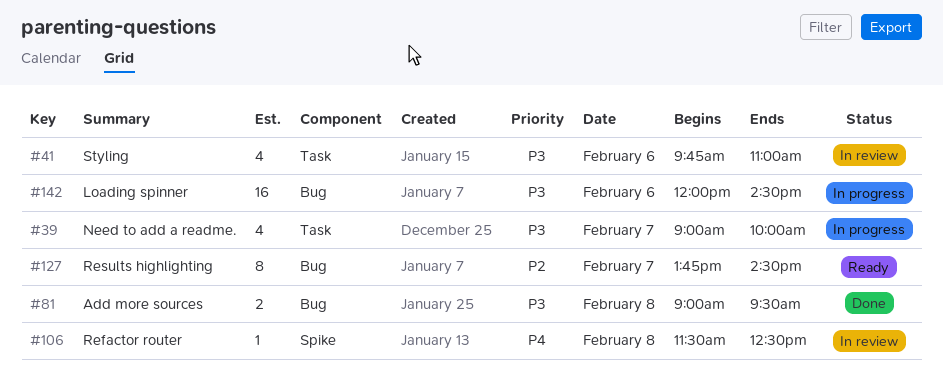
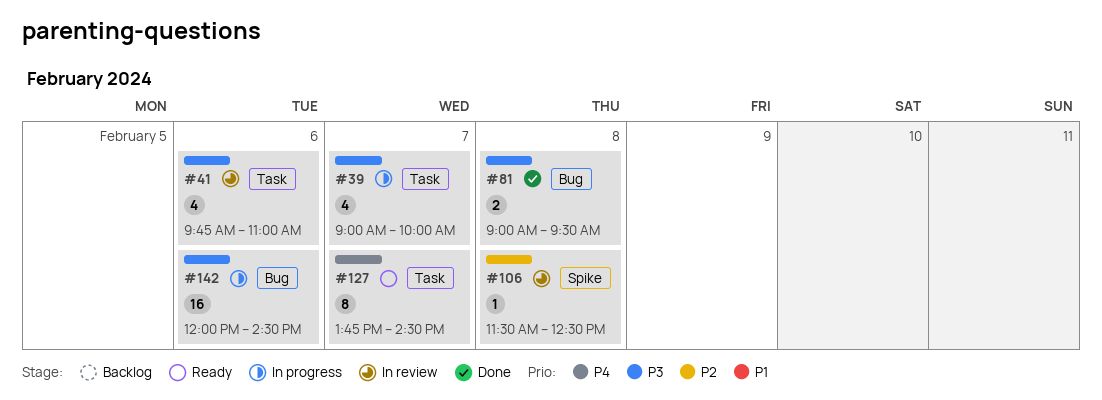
#106, priority: P4 -> P2
#127, priority: P2 -> P4
#127, label: Bug -> Task

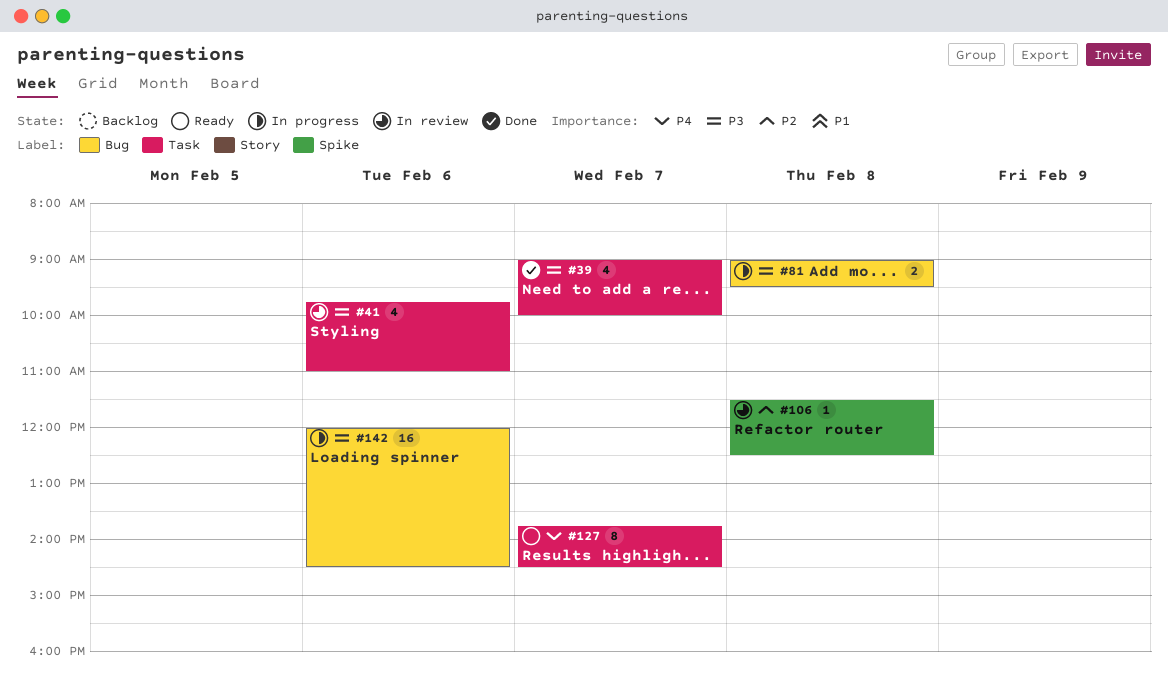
#39, status: In progress -> Done
#81, status: Done -> In progress

